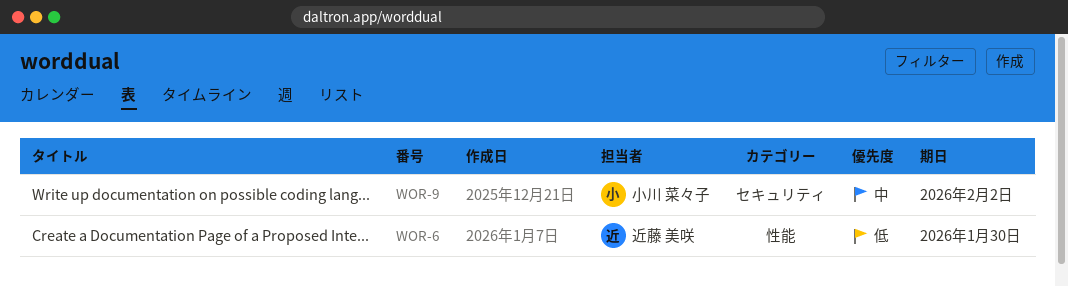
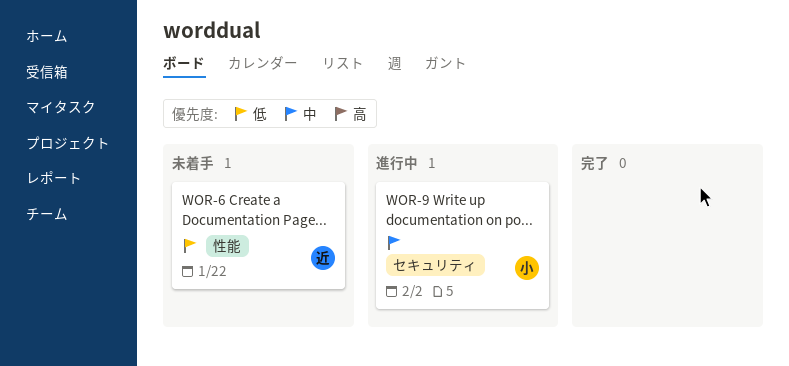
WOR-6, due: Jan 30 -> Jan 22

